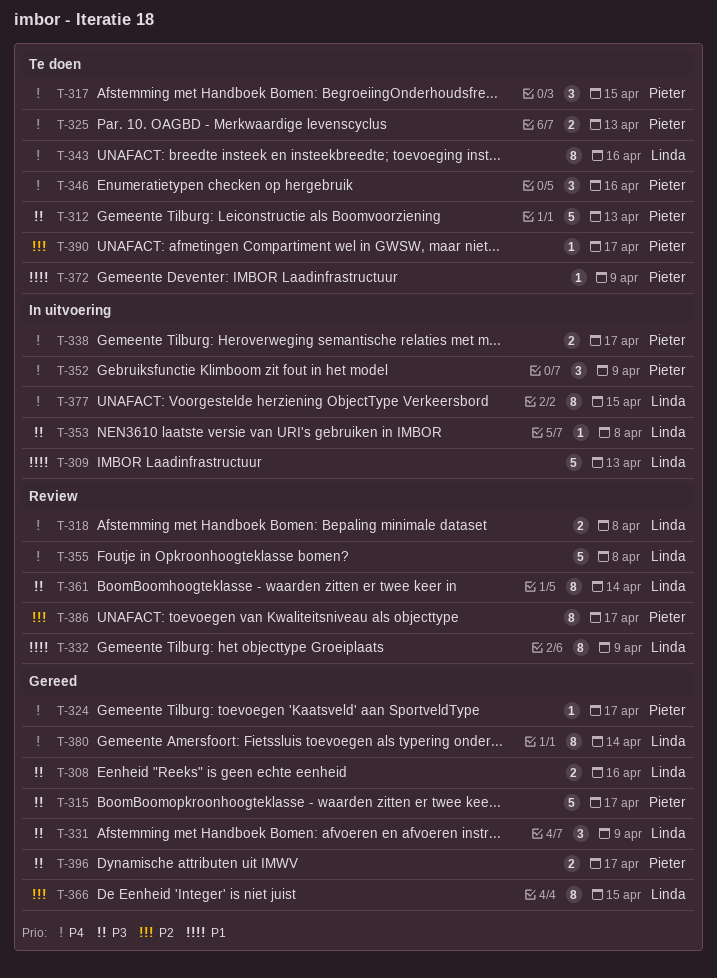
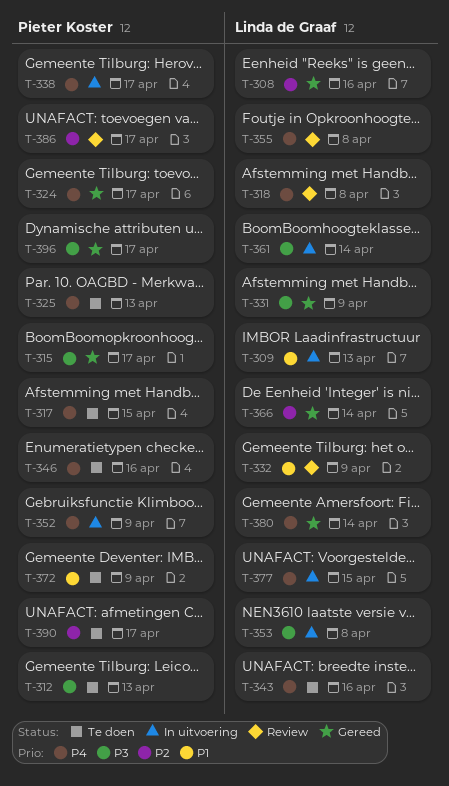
T-308, priority: P3 -> P2
T-361, status: Review -> In uitvoering
T-366, due: Apr 15 -> Apr 14

